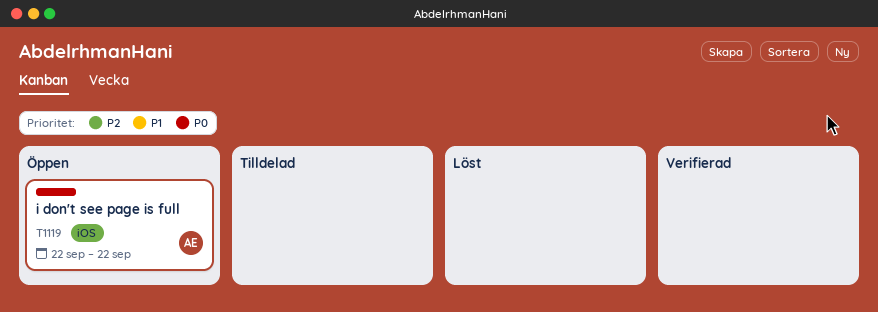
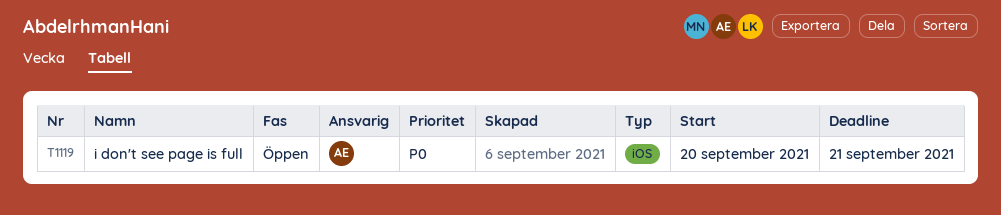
T1119, start: Sep 22 -> Sep 20
T1119, due: Sep 22 -> Sep 21

